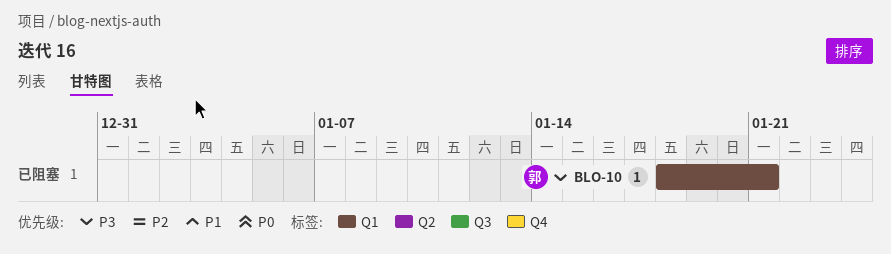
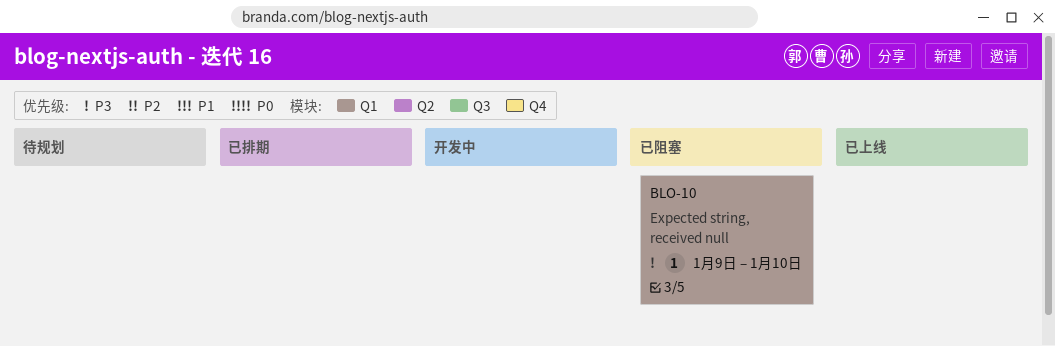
BLO-10, start: Jan 18 -> Jan 9
BLO-10, due: Jan 21 -> Jan 10

